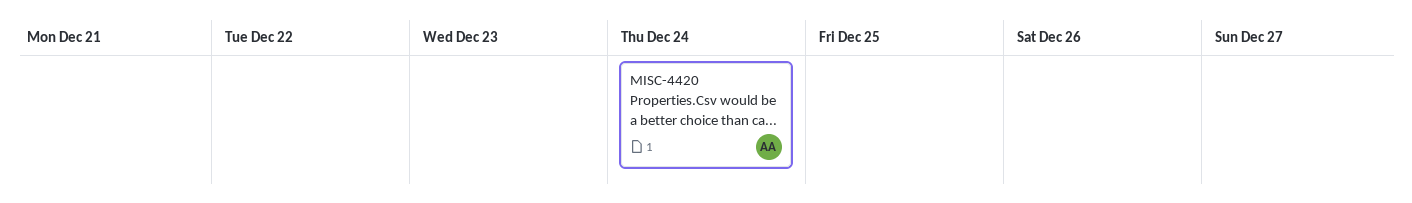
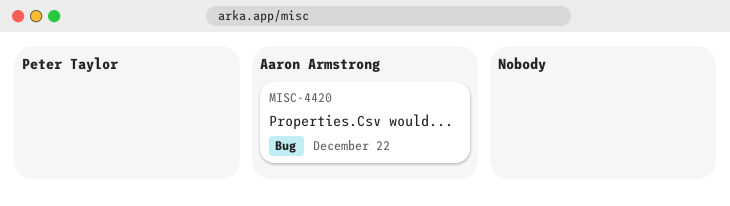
MISC-4420, due: Dec 24 -> Dec 22

